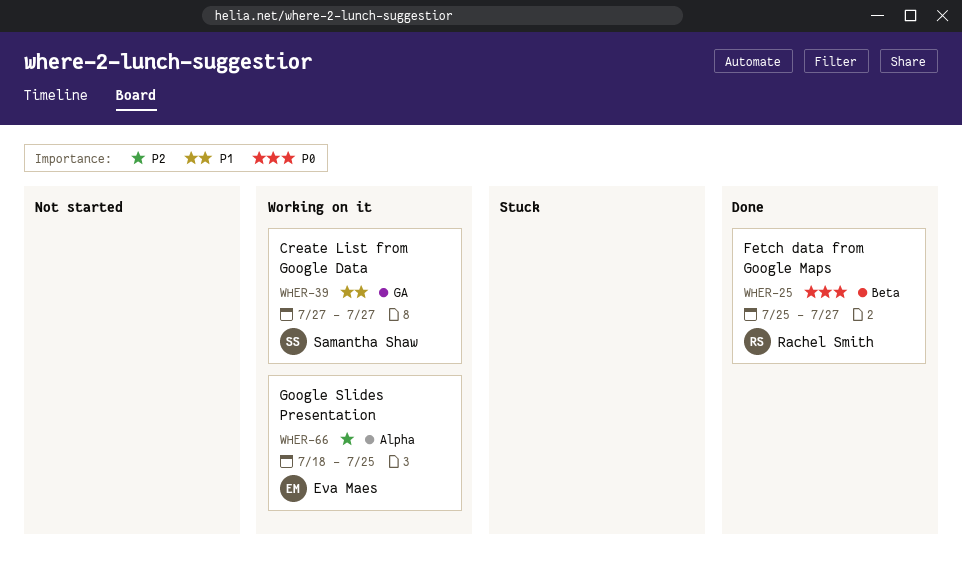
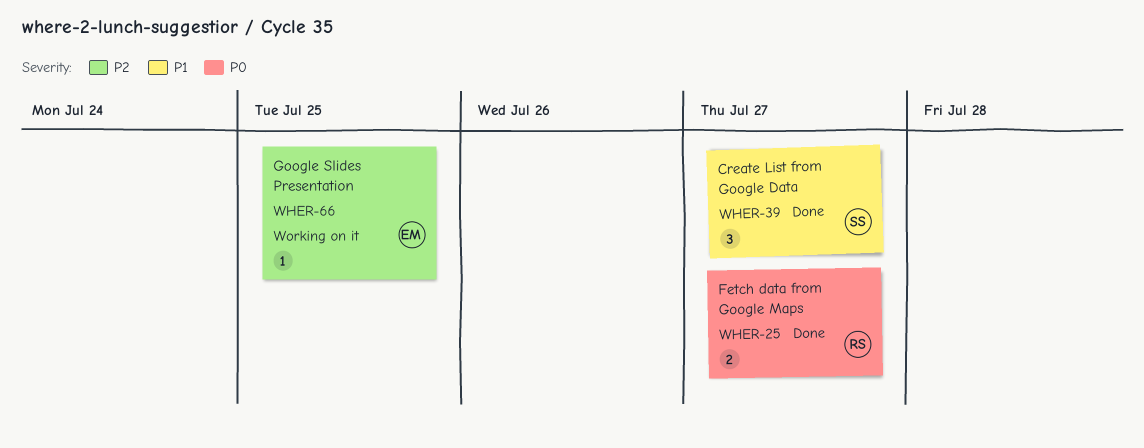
WHER-39, status: Working on it -> Done

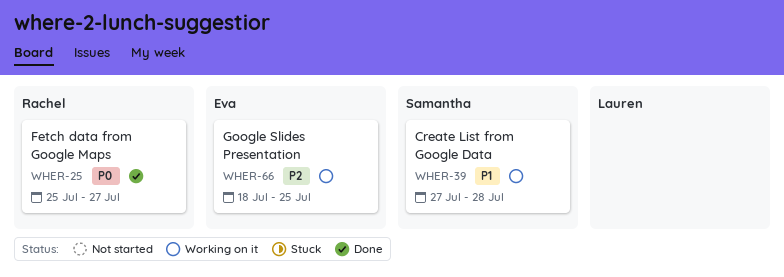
WHER-39, status: Done -> Working on it
WHER-39, due: Jul 27 -> Jul 28

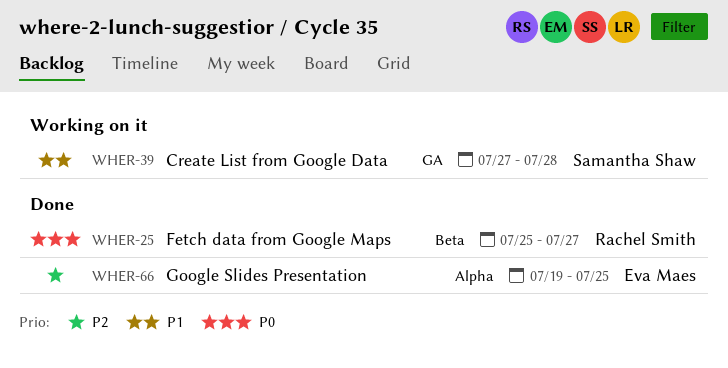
WHER-66, status: Working on it -> Done
WHER-66, start: Jul 18 -> Jul 19

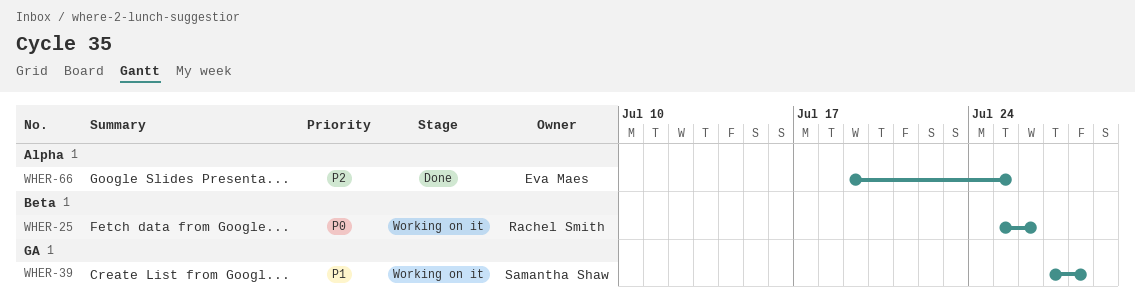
WHER-25, status: Done -> Working on it
WHER-25, due: Jul 27 -> Jul 26

